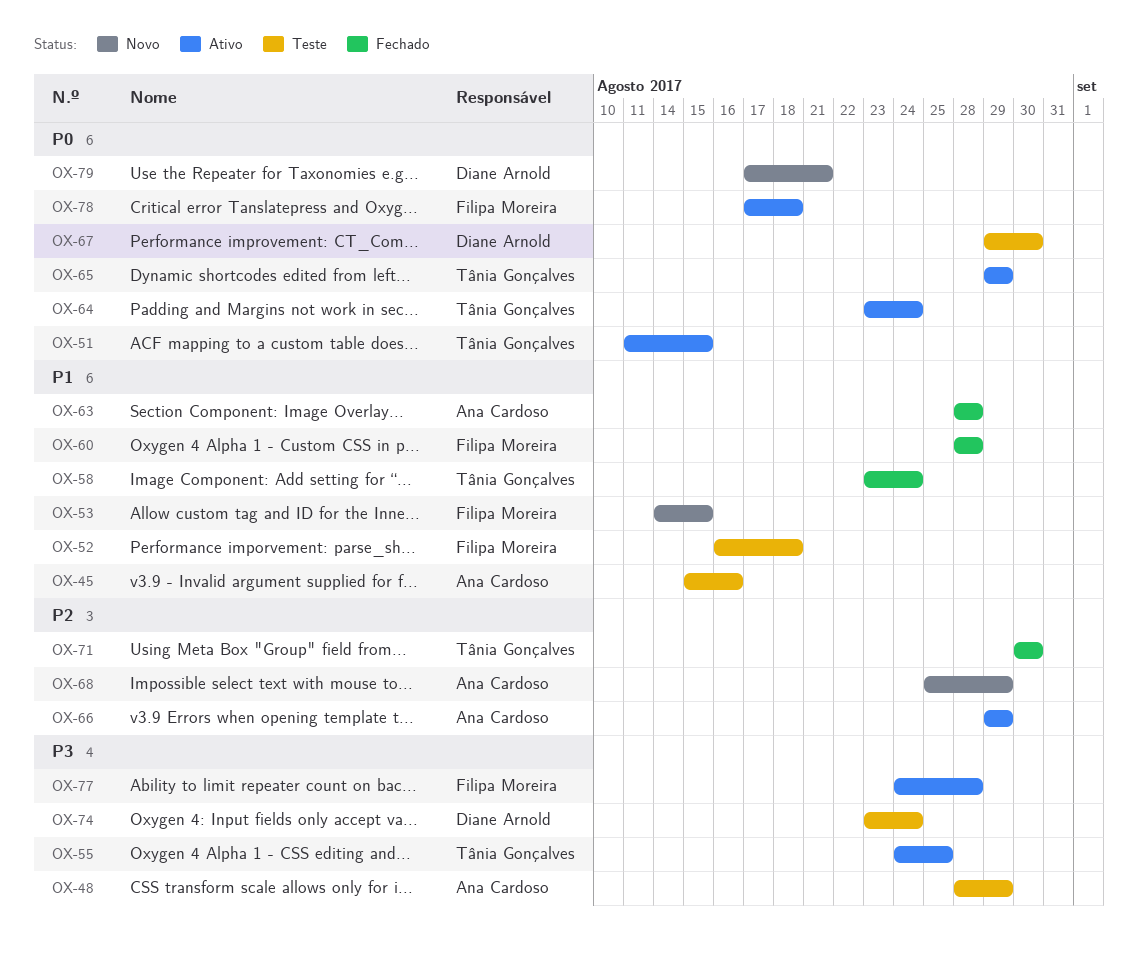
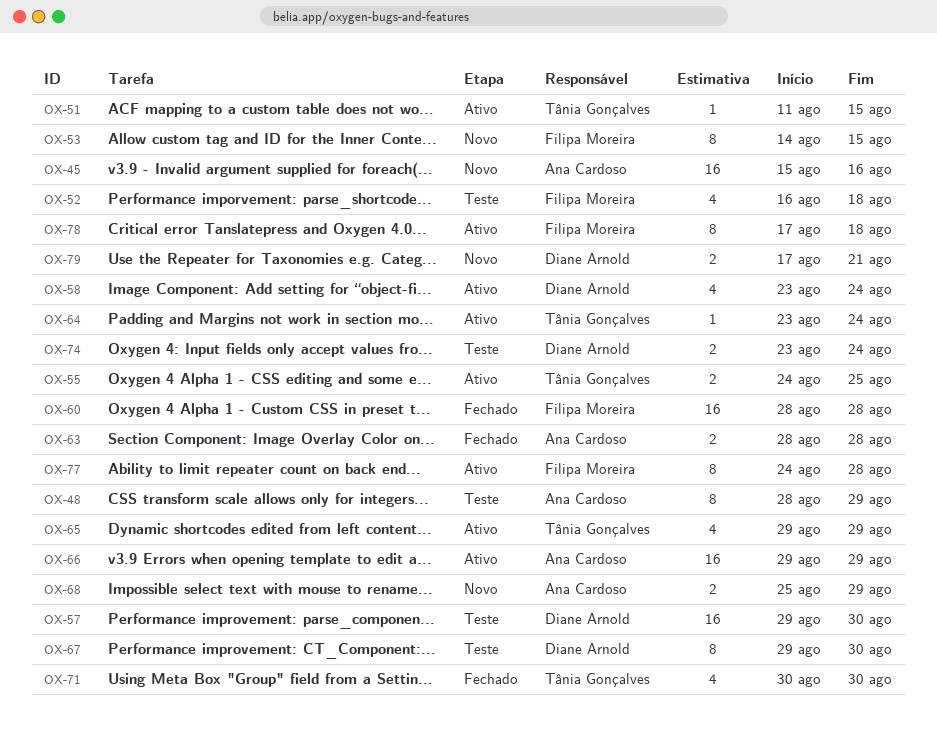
OX-45, status: Teste -> Novo
OX-57: none -> present
OX-58, status: Fechado -> Ativo
OX-58, owner: Tânia Gonçalves -> Diane Arnold

